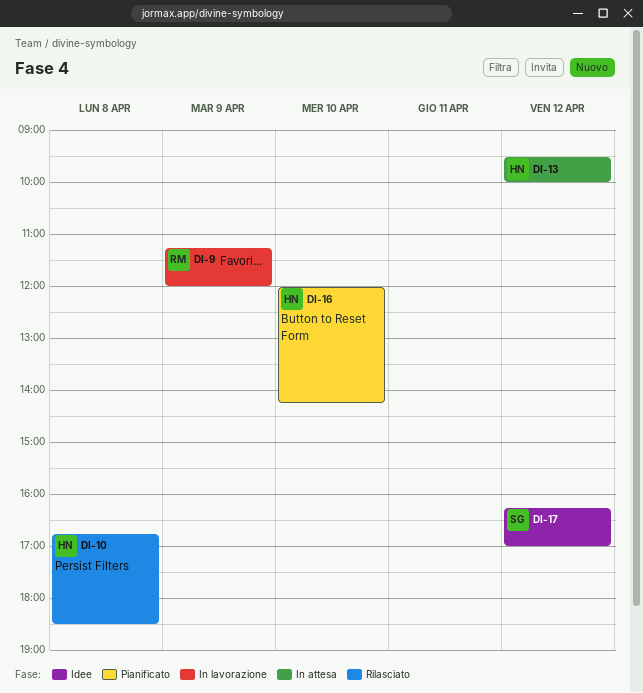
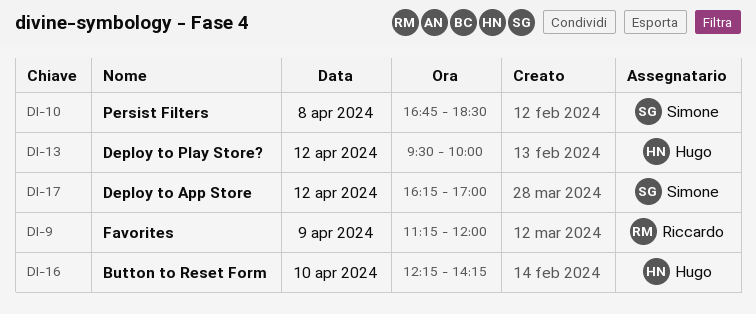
DI-10, owner: Hugo -> Simone
DI-16, begins: 12:00 -> 12:15

